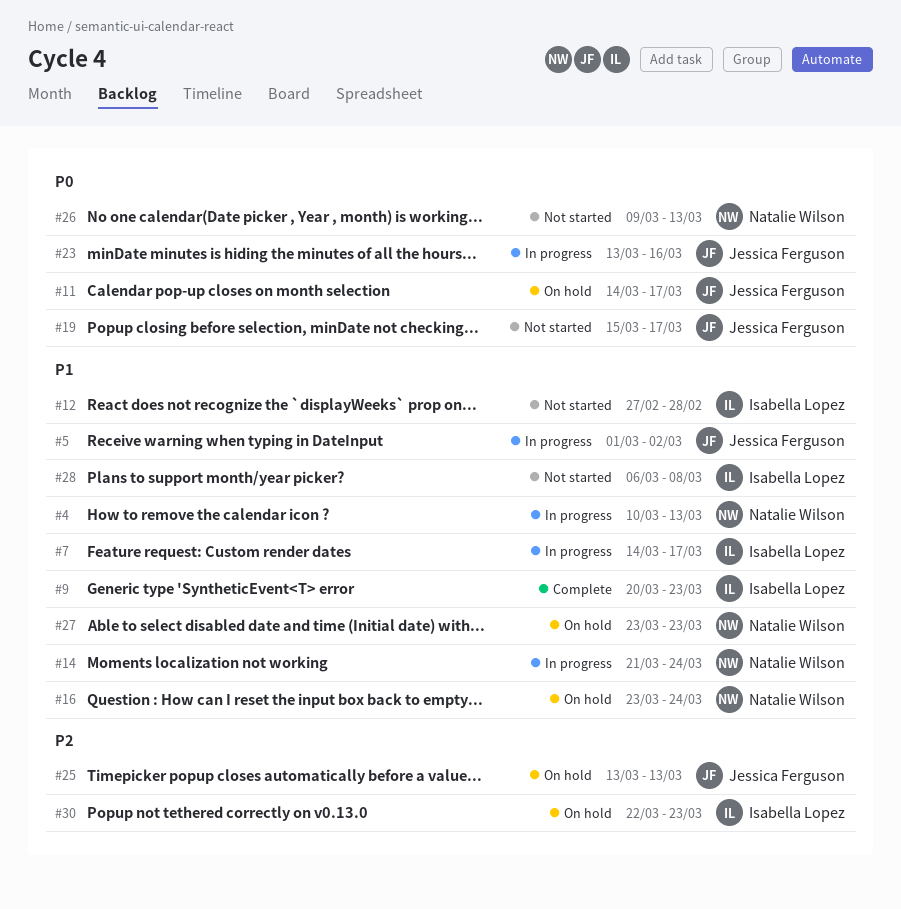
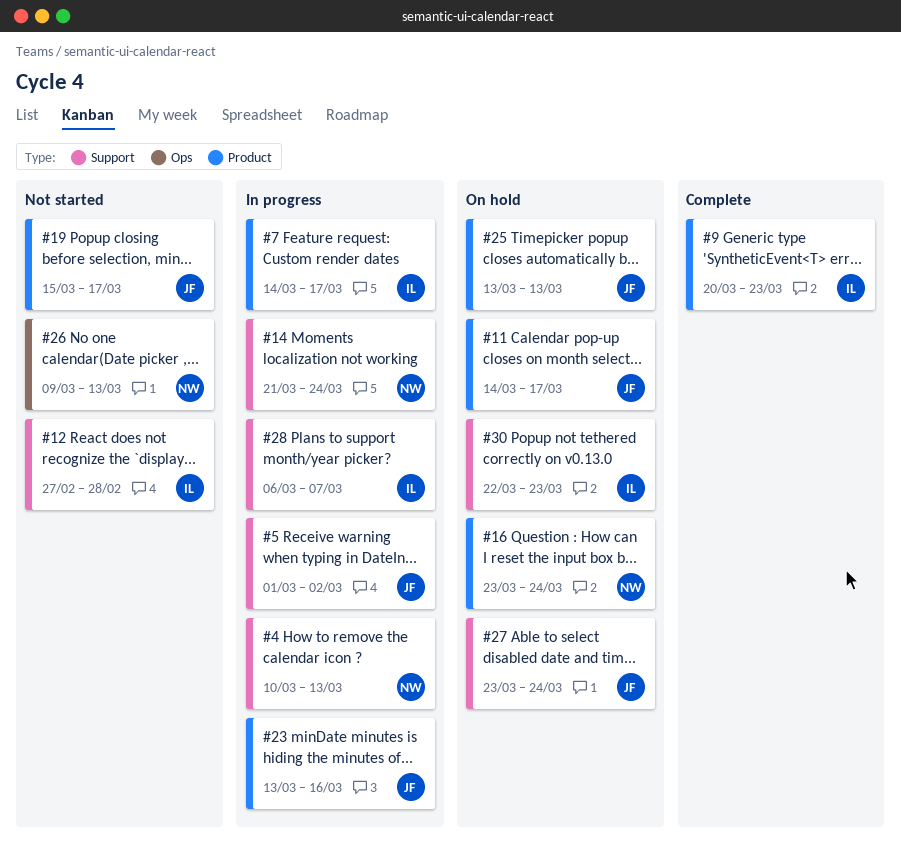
#27, owner: Natalie Wilson -> Jessica Ferguson
#27, due: Mar 23 -> Mar 24
#28, status: Not started -> In progress
#28, due: Mar 8 -> Mar 7

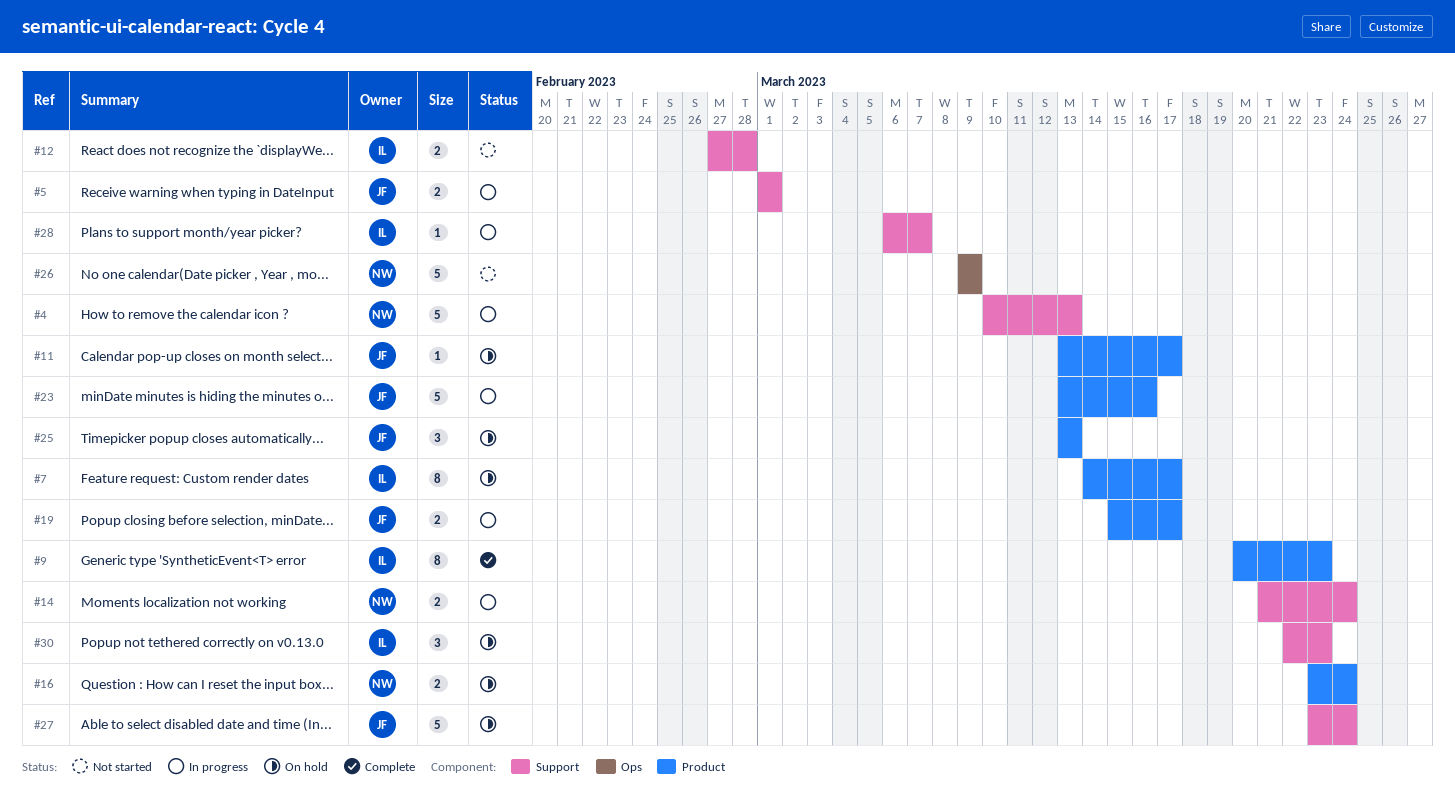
#5, due: Mar 2 -> Mar 1
#7, status: In progress -> On hold
#11, start: Mar 14 -> Mar 13
#19, status: Not started -> In progress
#26, due: Mar 13 -> Mar 9

